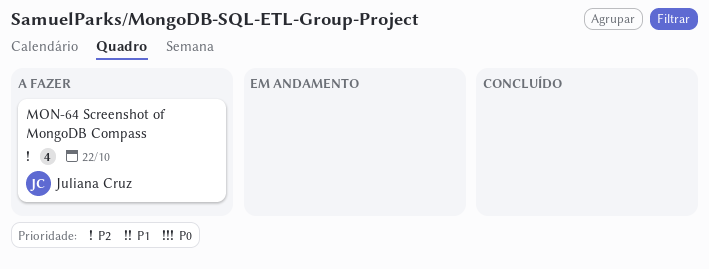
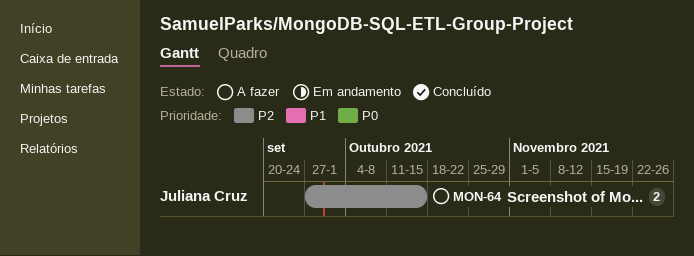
MON-64, estimate: 4 -> 2
MON-64, due: Oct 22 -> Oct 15

